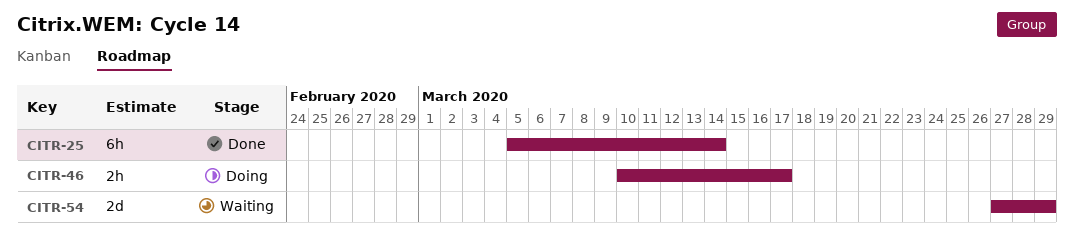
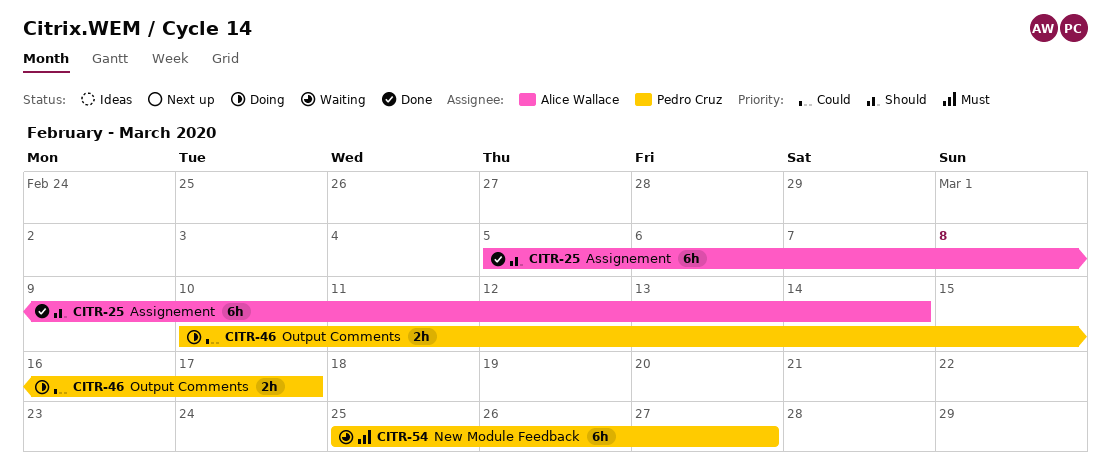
CITR-54, estimate: 2d -> 6h
CITR-54, start: Mar 27 -> Mar 25
CITR-54, due: Mar 29 -> Mar 27

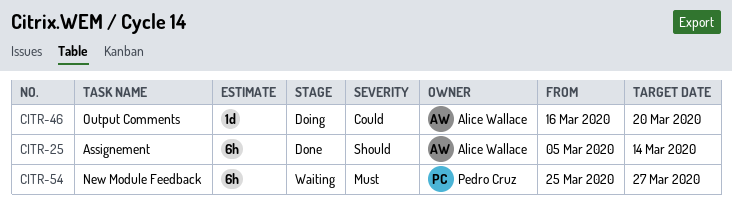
CITR-46, owner: Pedro Cruz -> Alice Wallace
CITR-46, estimate: 2h -> 1d
CITR-46, start: Mar 10 -> Mar 16
CITR-46, due: Mar 17 -> Mar 20

